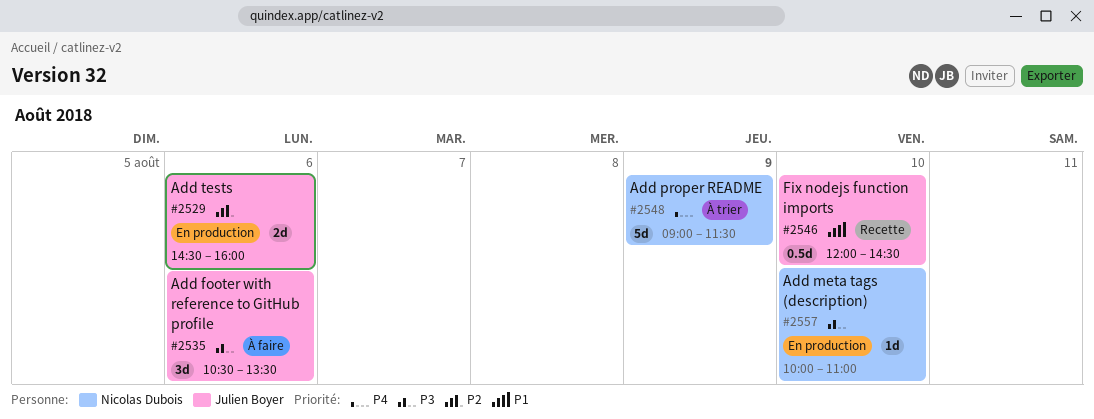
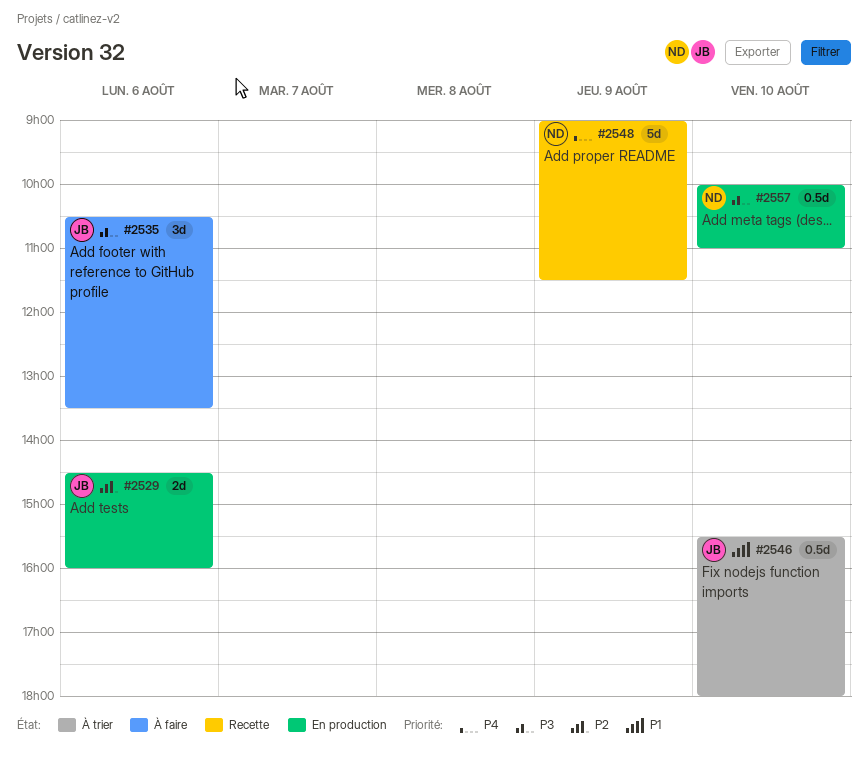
#2546, status: Recette -> À trier
#2546, begins: 12:00 -> 15:30
#2546, ends: 14:30 -> 18:00
#2548, status: À trier -> Recette
#2557, estimate: 1d -> 0.5d

